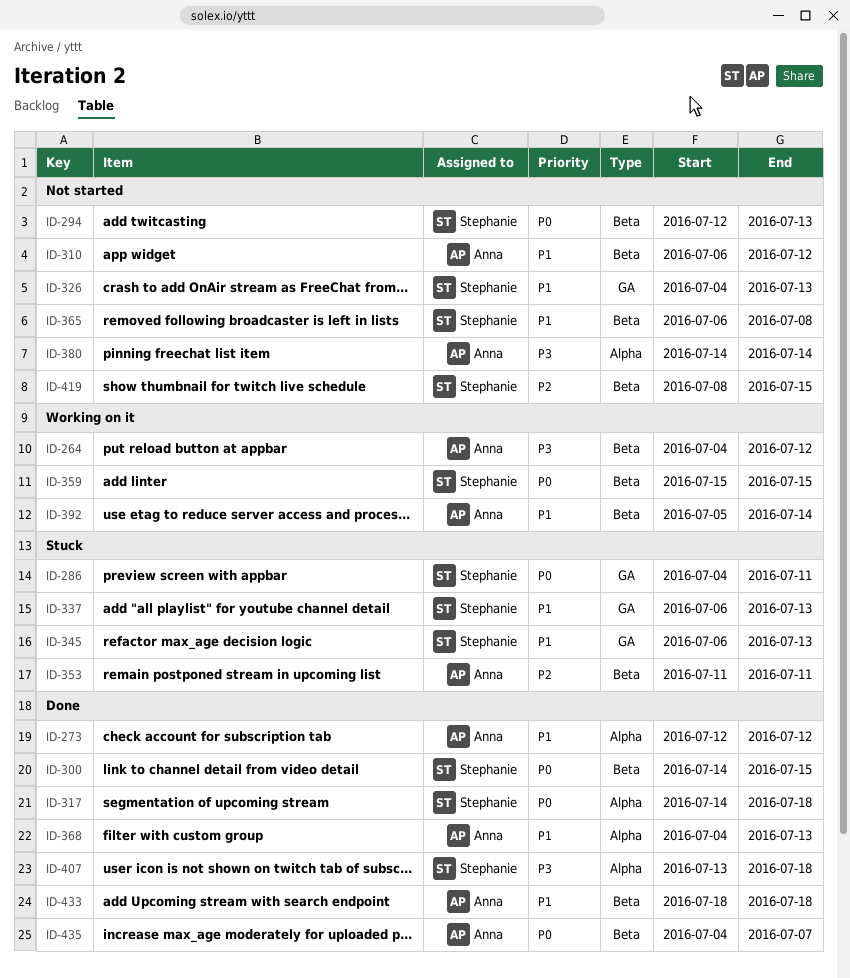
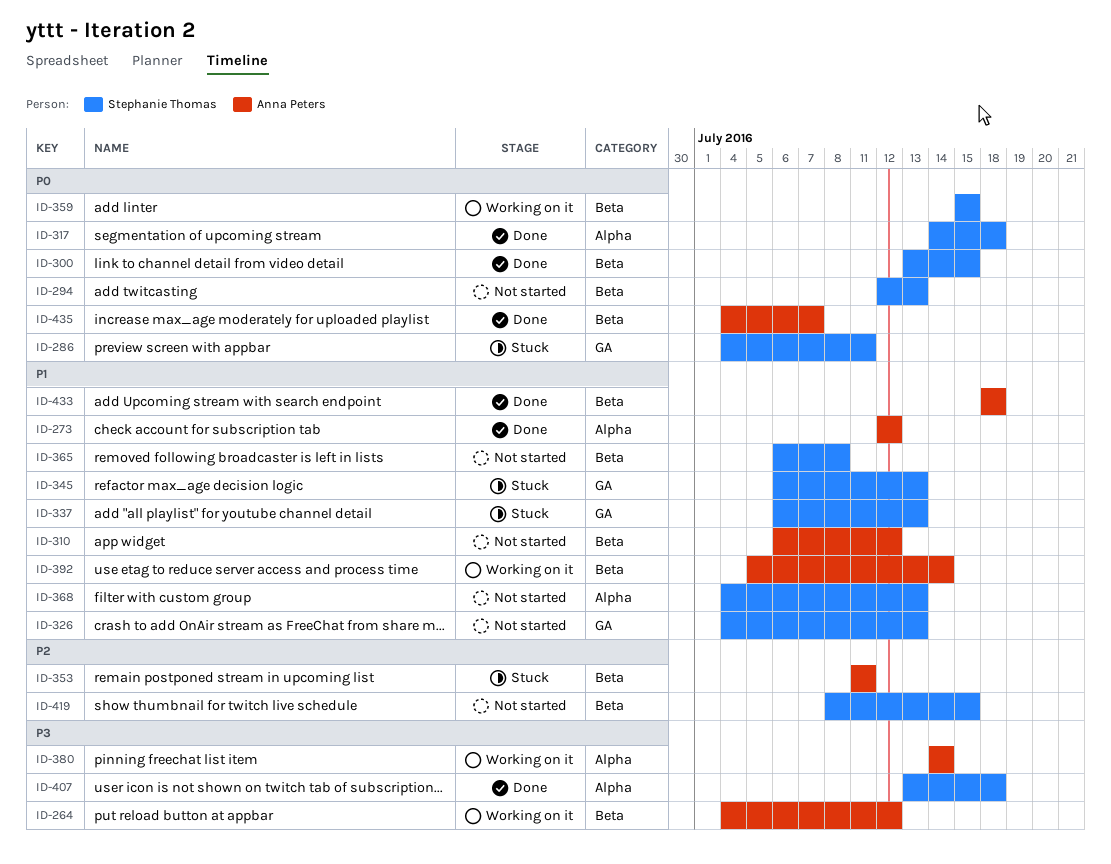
ID-300, start: Jul 14 -> Jul 13
ID-368, status: Done -> Not started
ID-368, owner: Anna Peters -> Stephanie Thomas
ID-380, status: Not started -> Working on it

